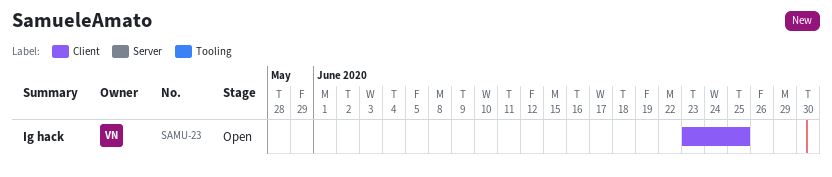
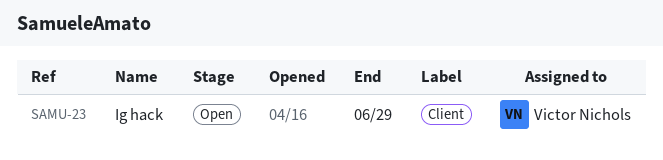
SAMU-23, due: Jun 25 -> Jun 29

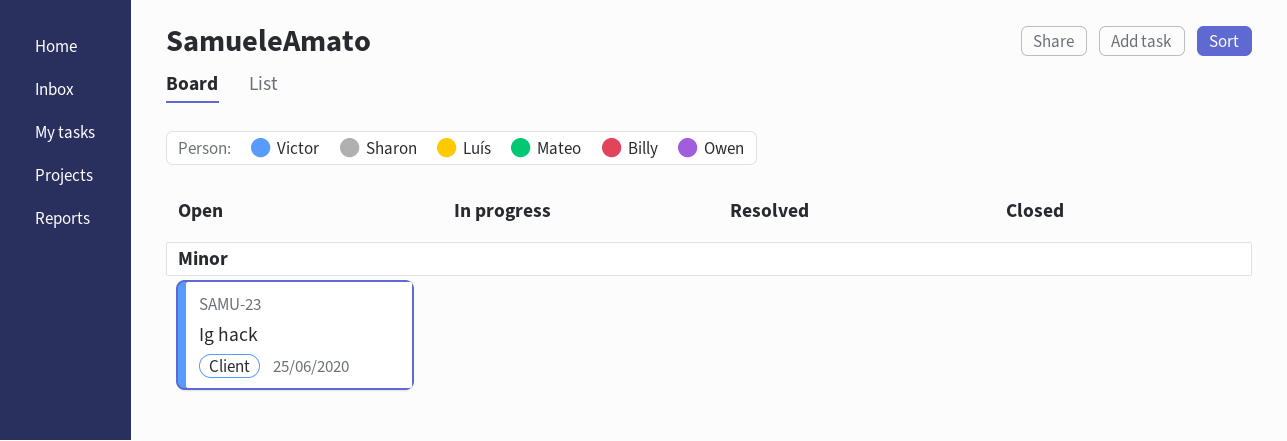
SAMU-23, due: Jun 29 -> Jun 25

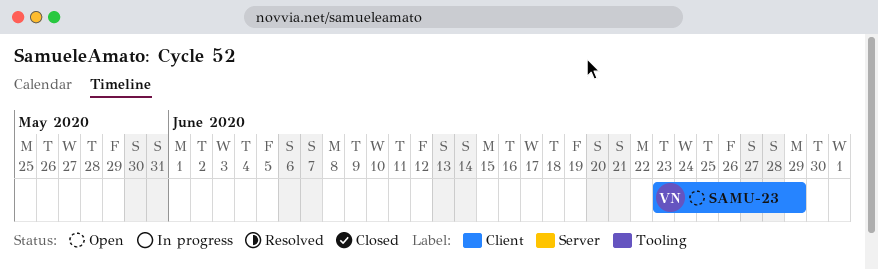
SAMU-23, due: Jun 25 -> Jun 29

